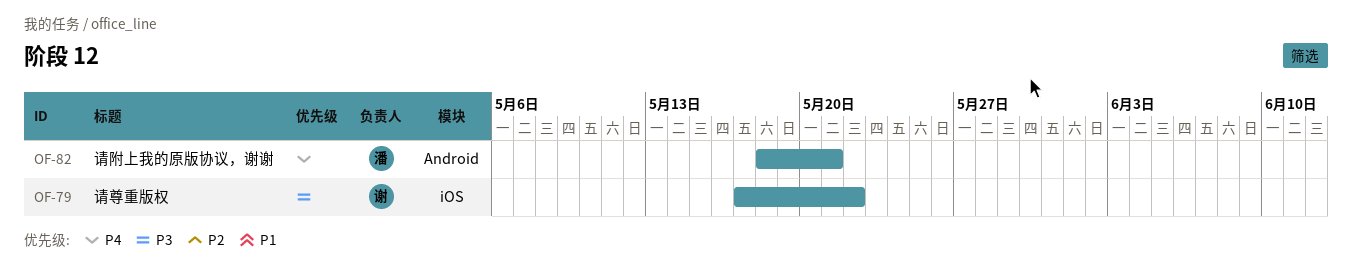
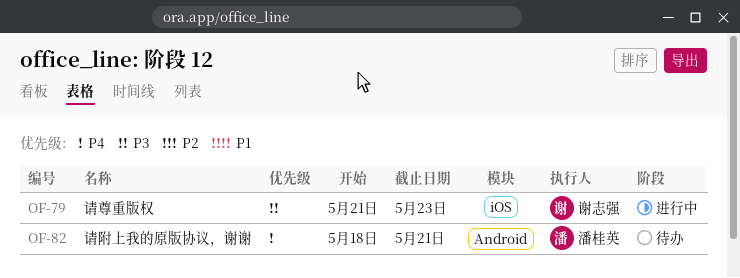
OF-79, start: May 17 -> May 21
OF-79, due: May 22 -> May 23

